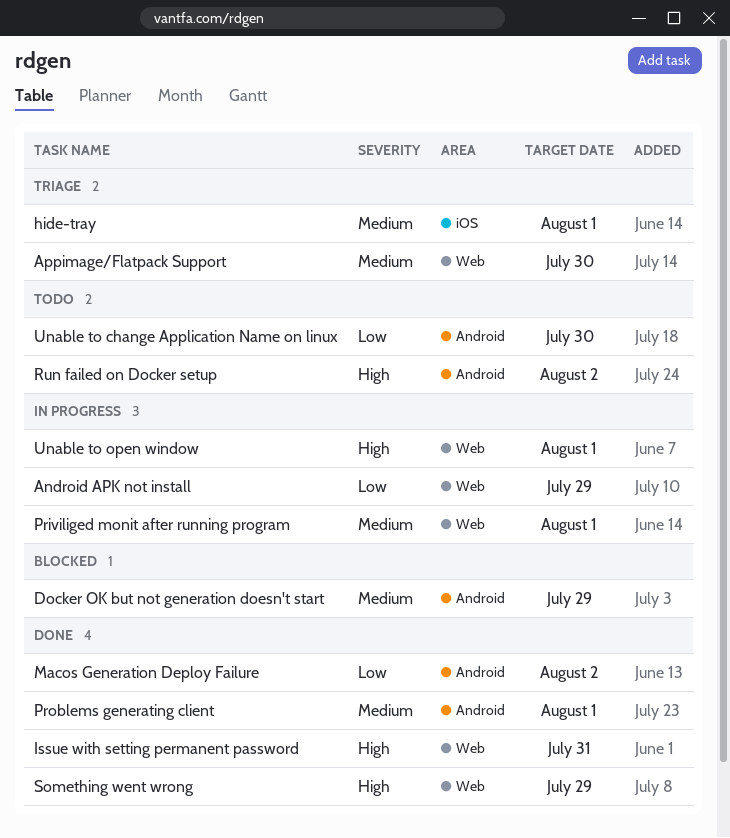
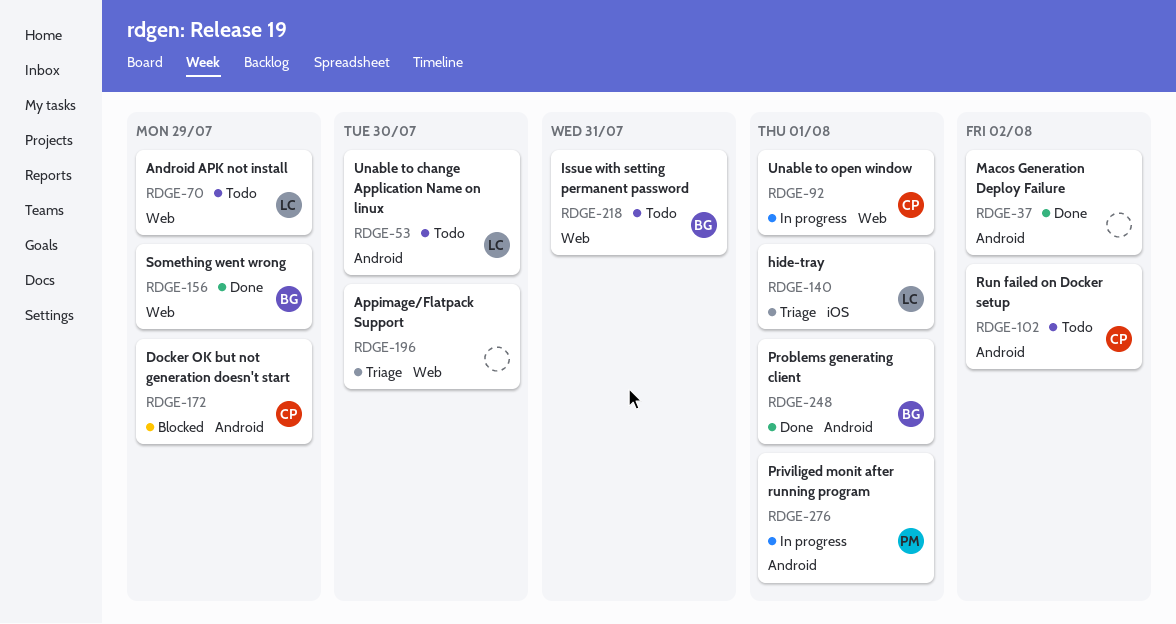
Android APK not install, status: In progress -> Todo
Issue with setting permanent password, status: Done -> Todo
Priviliged monit after running program, label: Web -> Android

